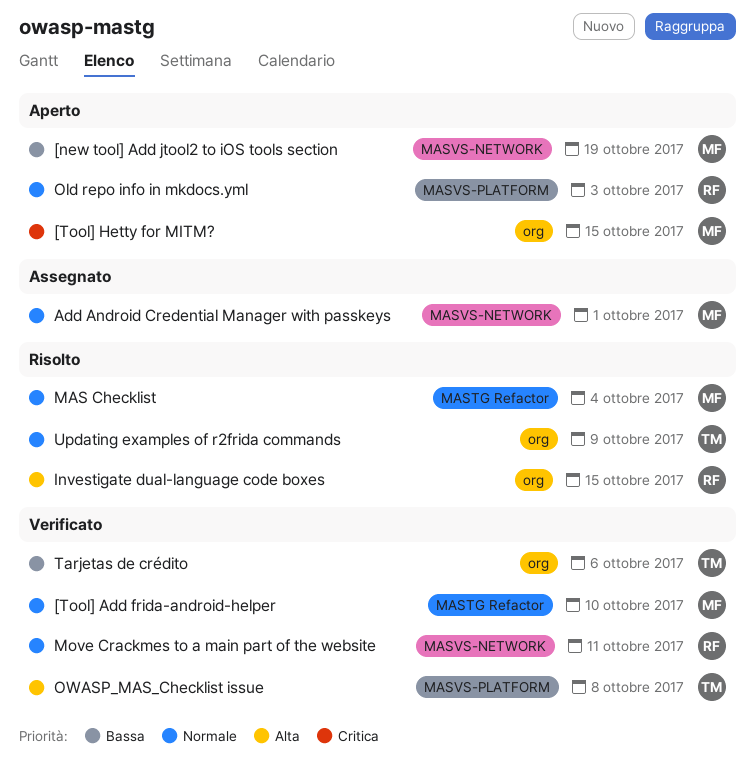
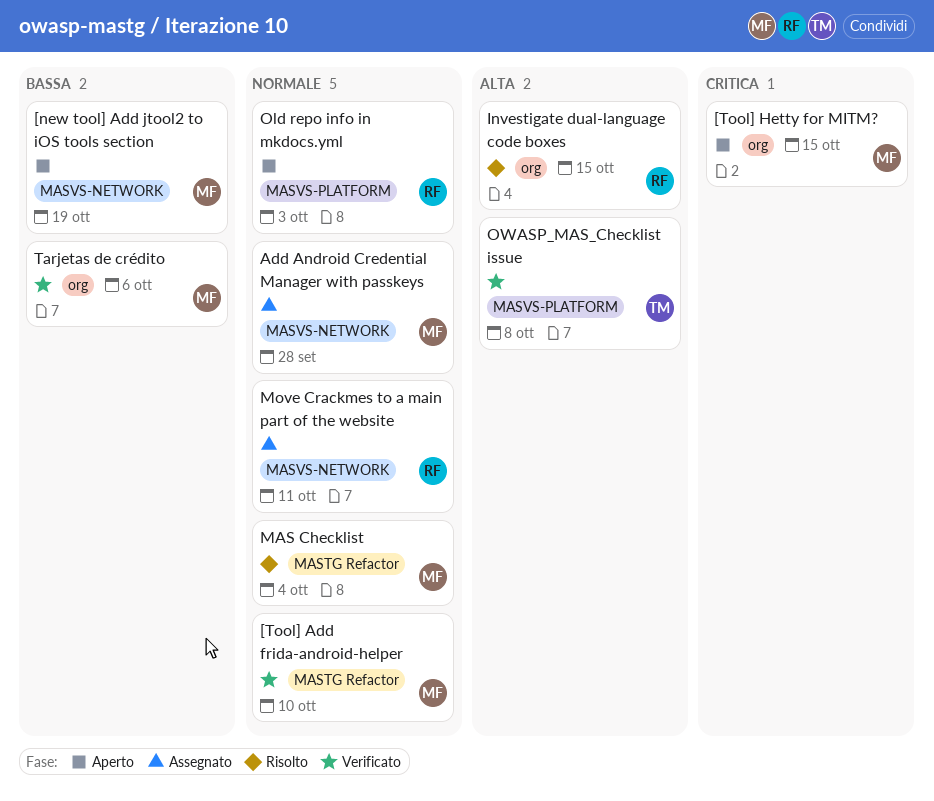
Add Android Credential Manager with passkeys, due: Oct 1 -> Sep 28
Move Crackmes to a main part of the website, status: Verificato -> Assegnato
Tarjetas de crédito, owner: TM -> MF
Updating examples of r2frida commands: present -> none

